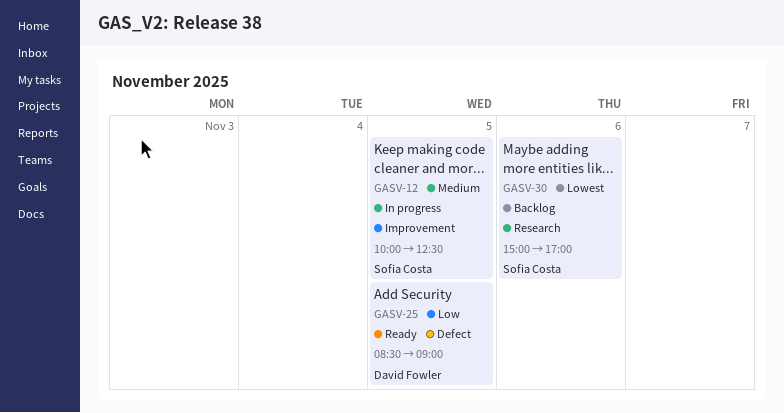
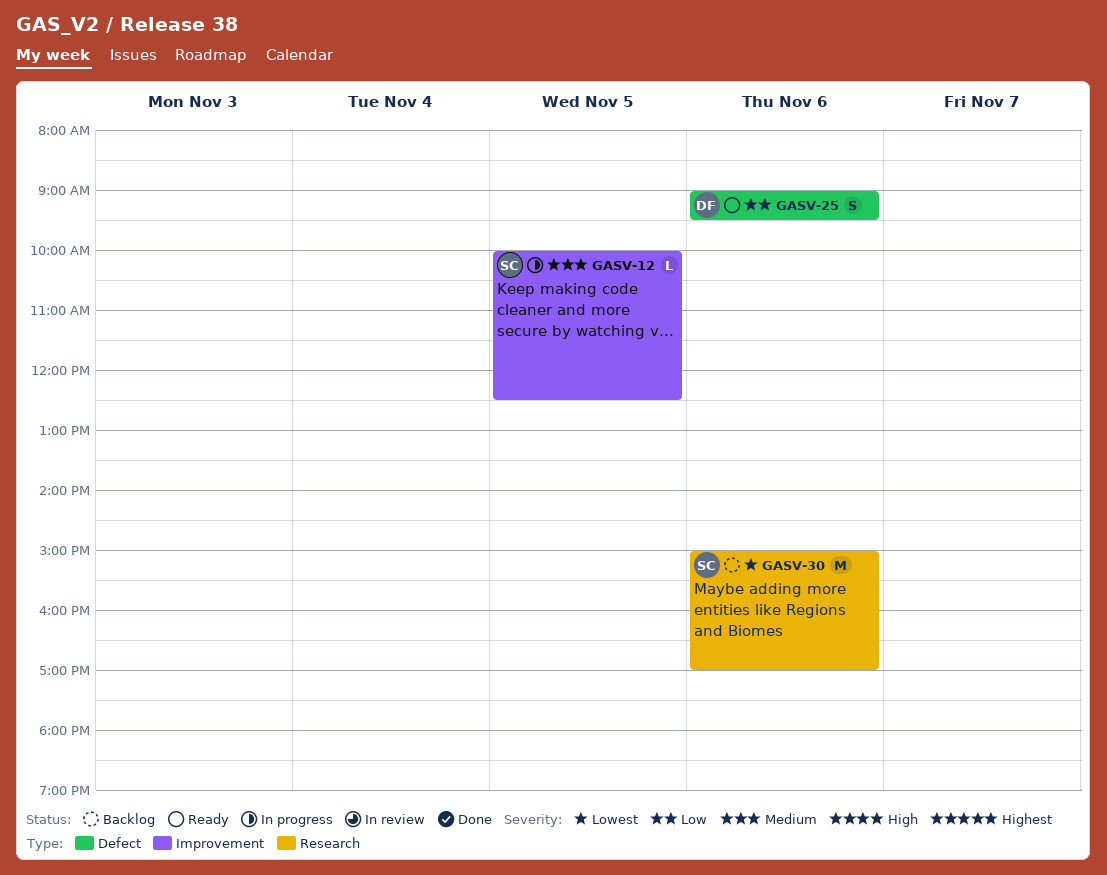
GASV-25, day: Nov 5 -> Nov 6
GASV-25, begins: 08:30 -> 09:00
GASV-25, ends: 09:00 -> 09:30

